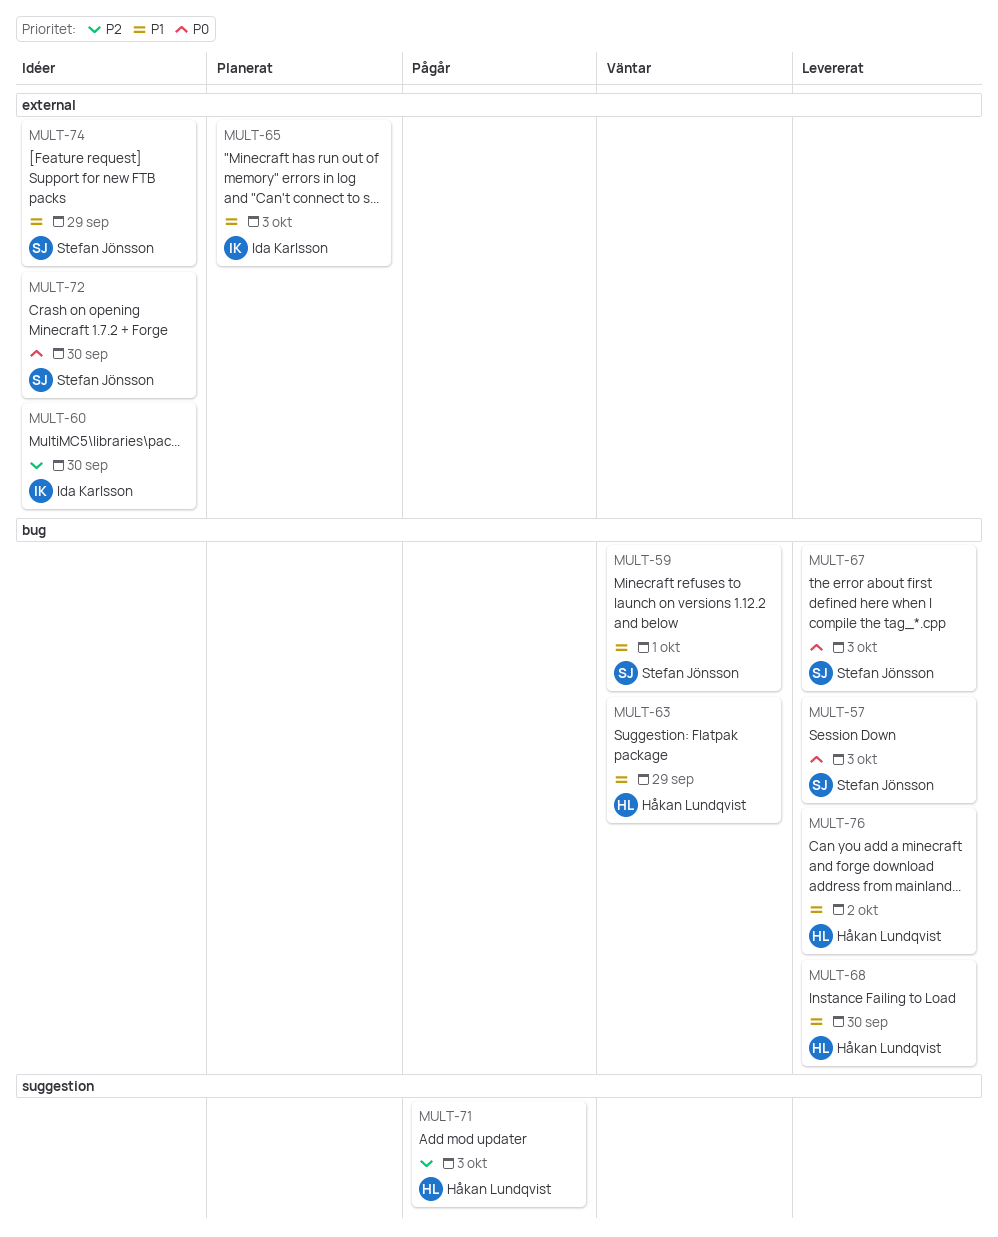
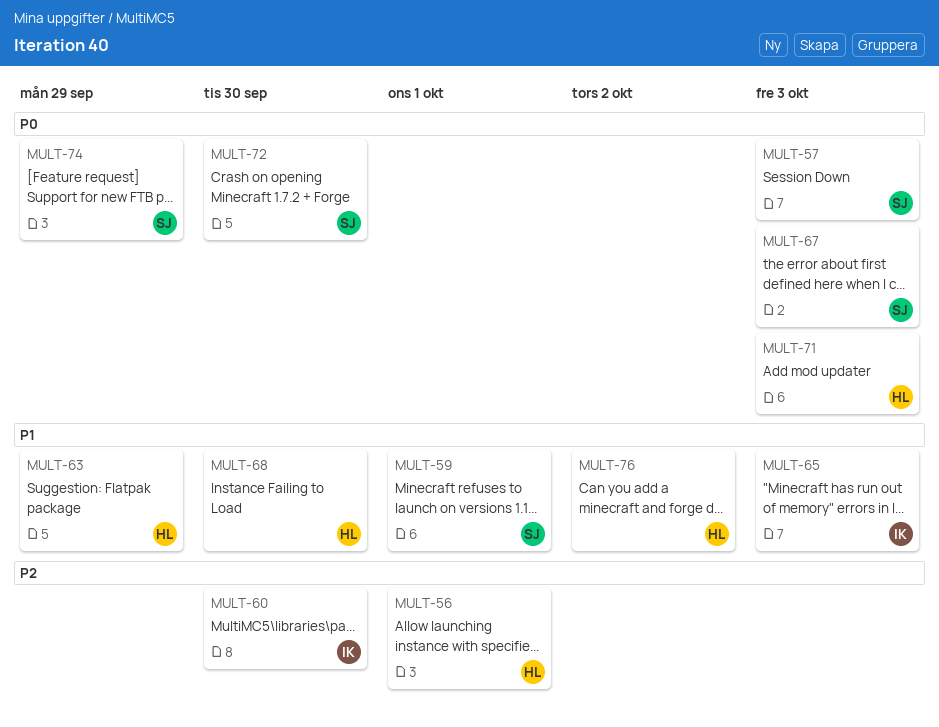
MULT-56: none -> present
MULT-71, priority: P2 -> P0
MULT-74, priority: P1 -> P0

